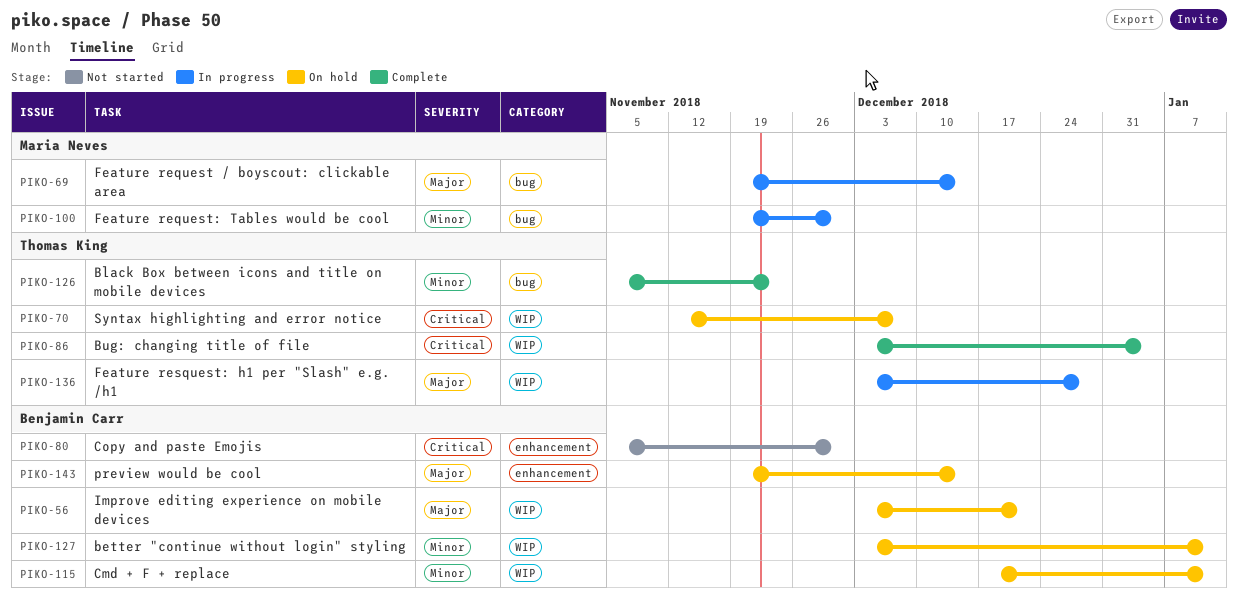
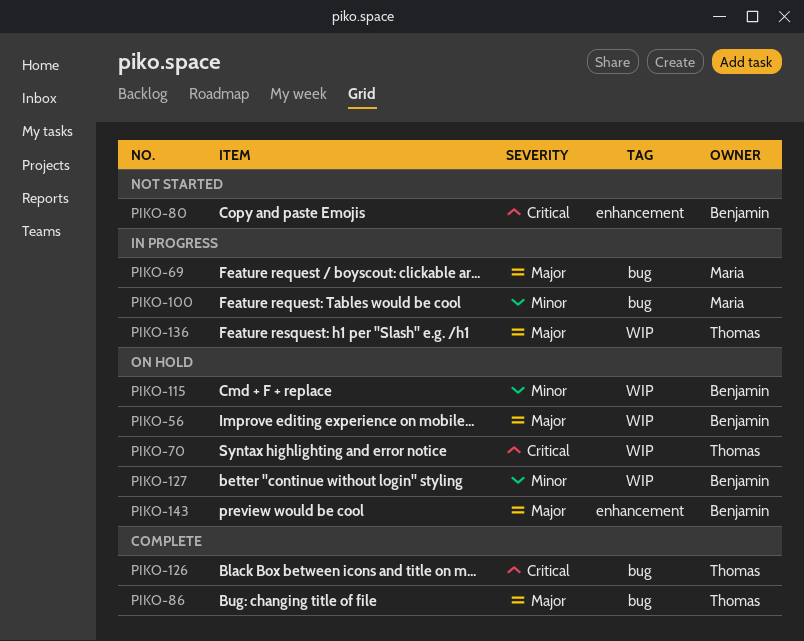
PIKO-86, priority: Critical -> Major
PIKO-86, label: WIP -> bug
PIKO-126, priority: Minor -> Critical

